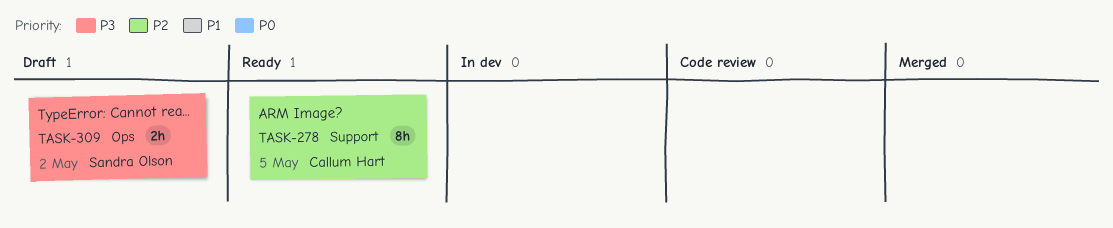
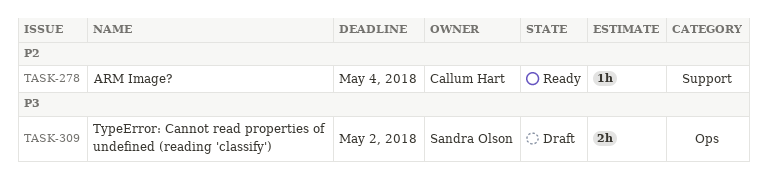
TASK-278, estimate: 8h -> 1h
TASK-278, due: May 5 -> May 4

